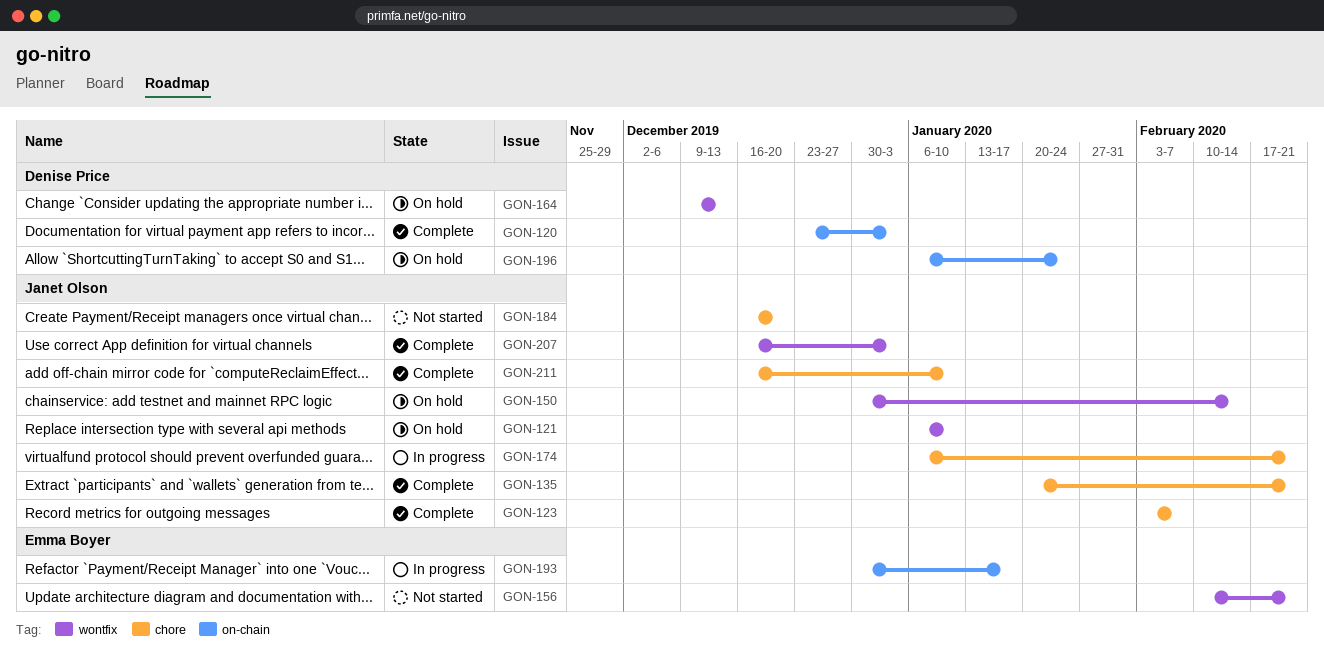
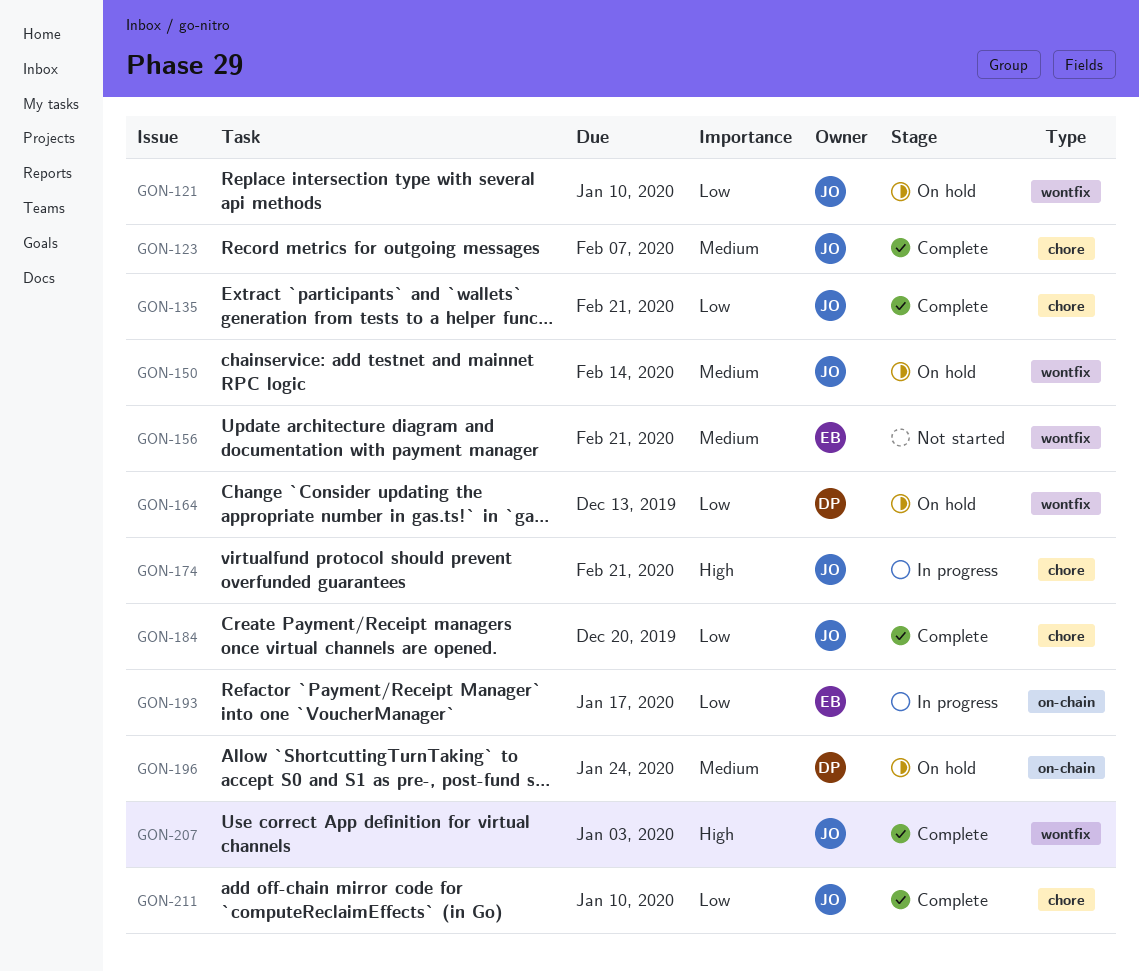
GON-120: present -> none
GON-184, status: Not started -> Complete

